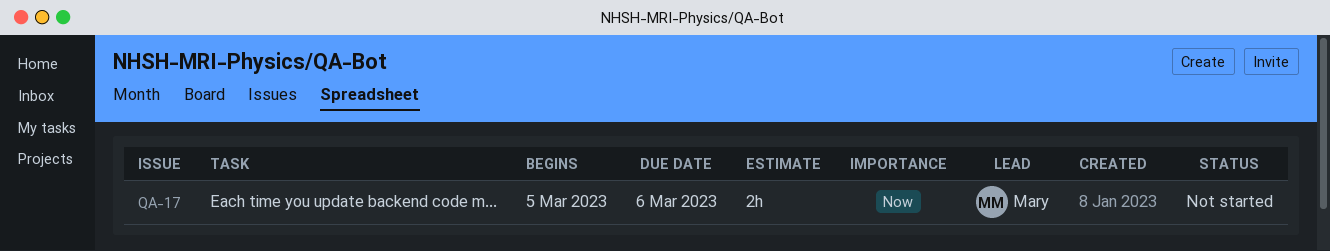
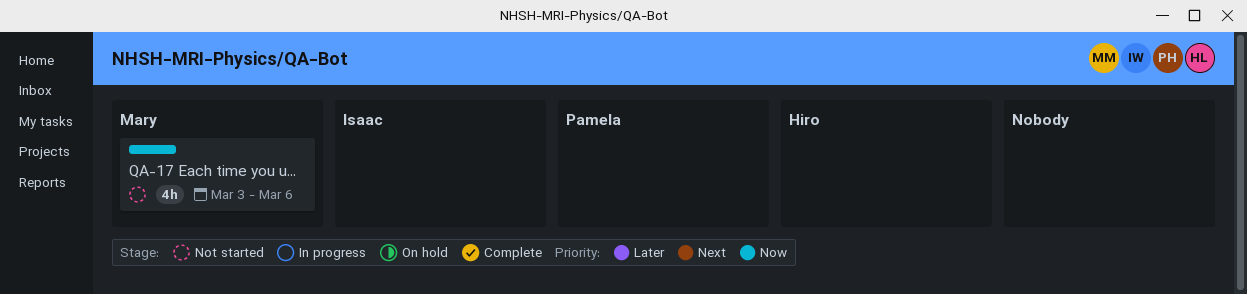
QA-17, estimate: 2h -> 4h
QA-17, start: Mar 5 -> Mar 3

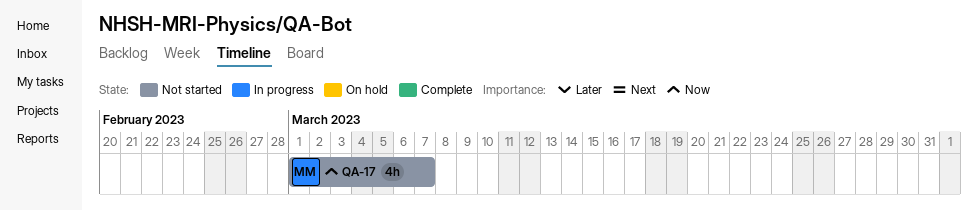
QA-17, start: Mar 3 -> Mar 1
QA-17, due: Mar 6 -> Mar 7

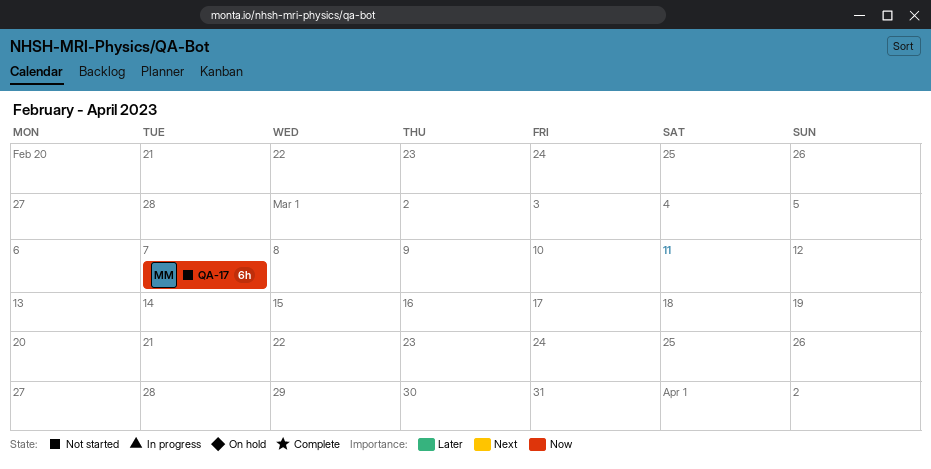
QA-17, estimate: 4h -> 6h
QA-17, start: Mar 1 -> Mar 7

